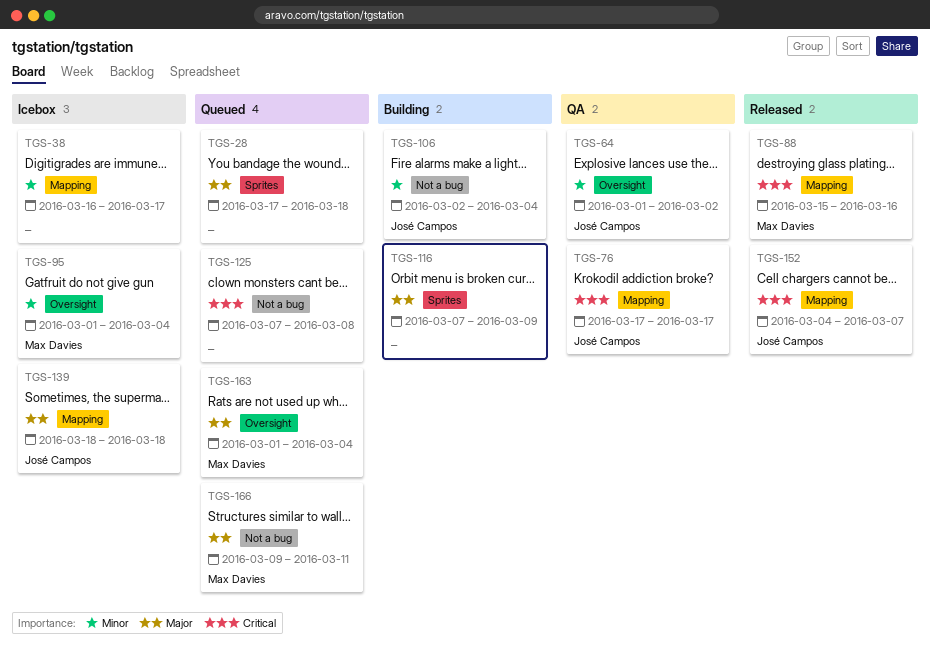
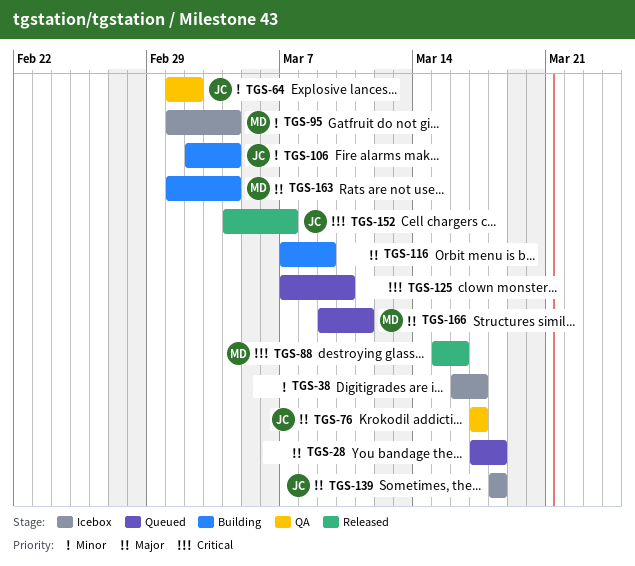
TGS-76, priority: Critical -> Major
TGS-125, due: Mar 8 -> Mar 10
TGS-163, status: Queued -> Building

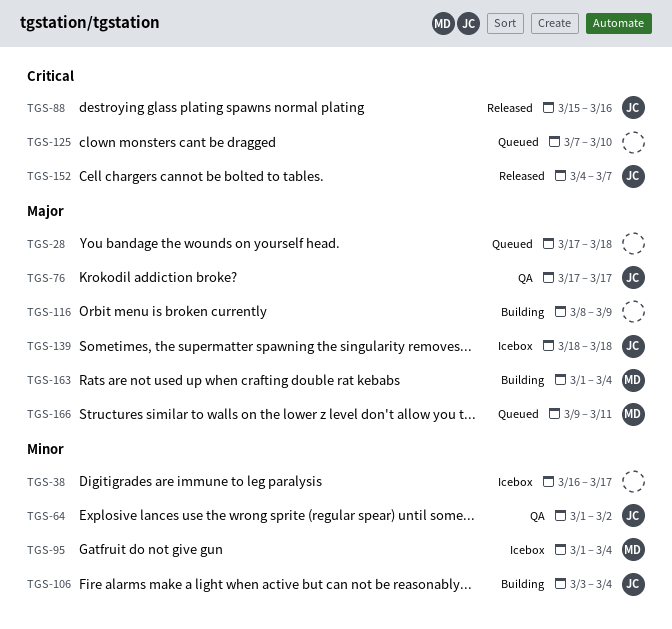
TGS-88, owner: MD -> JC
TGS-106, start: Mar 2 -> Mar 3
TGS-116, start: Mar 7 -> Mar 8

